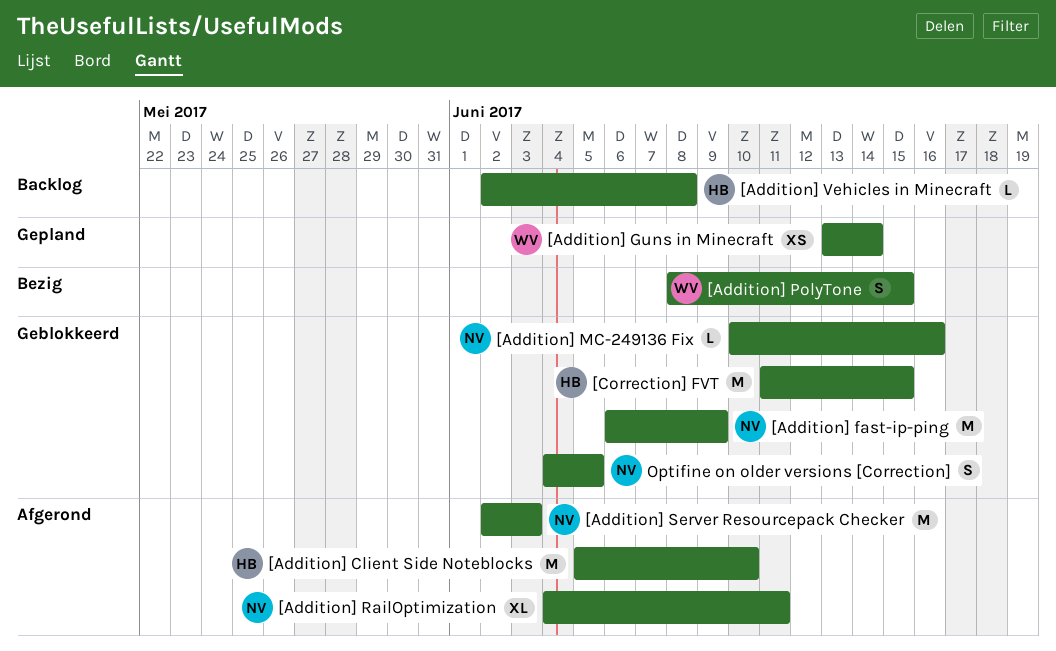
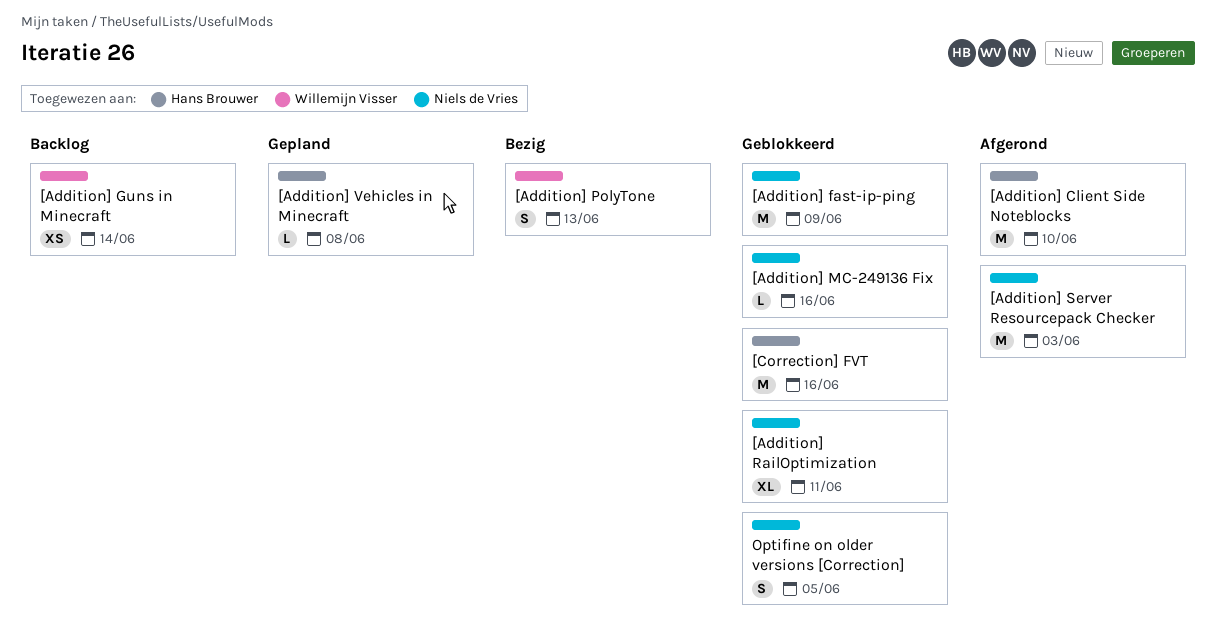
[Addition] Guns in Minecraft, status: Gepland -> Backlog
[Addition] PolyTone, due: Jun 15 -> Jun 13
[Addition] RailOptimization, status: Afgerond -> Geblokkeerd
[Addition] Vehicles in Minecraft, status: Backlog -> Gepland
[Correction] FVT, due: Jun 15 -> Jun 16

